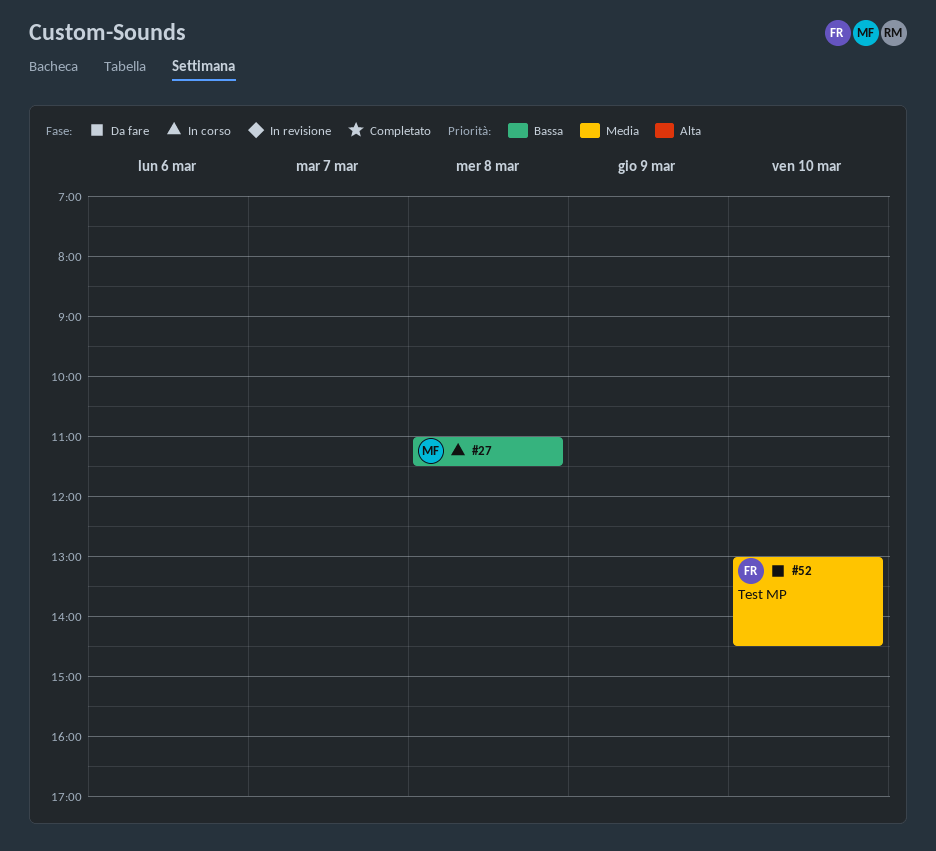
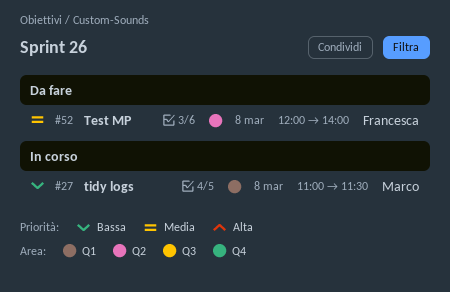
#52, day: Mar 10 -> Mar 8
#52, begins: 13:00 -> 12:00
#52, ends: 14:30 -> 14:00

